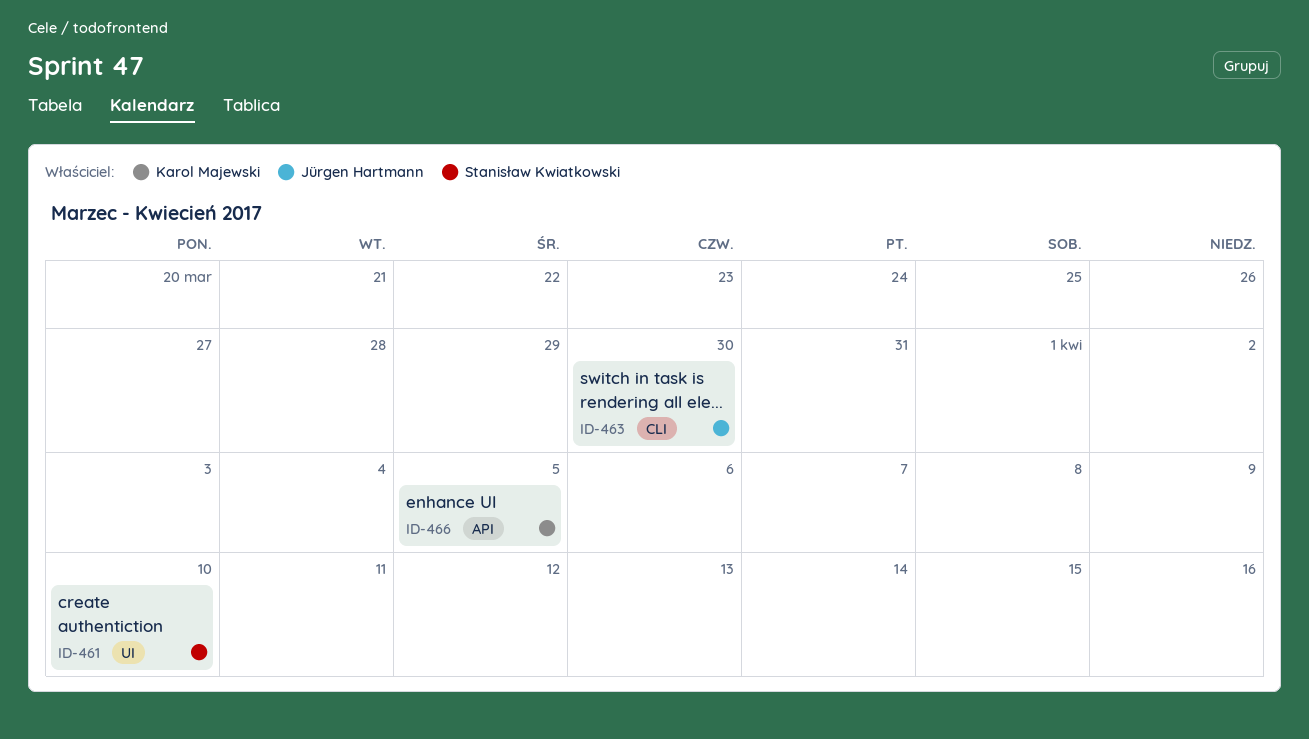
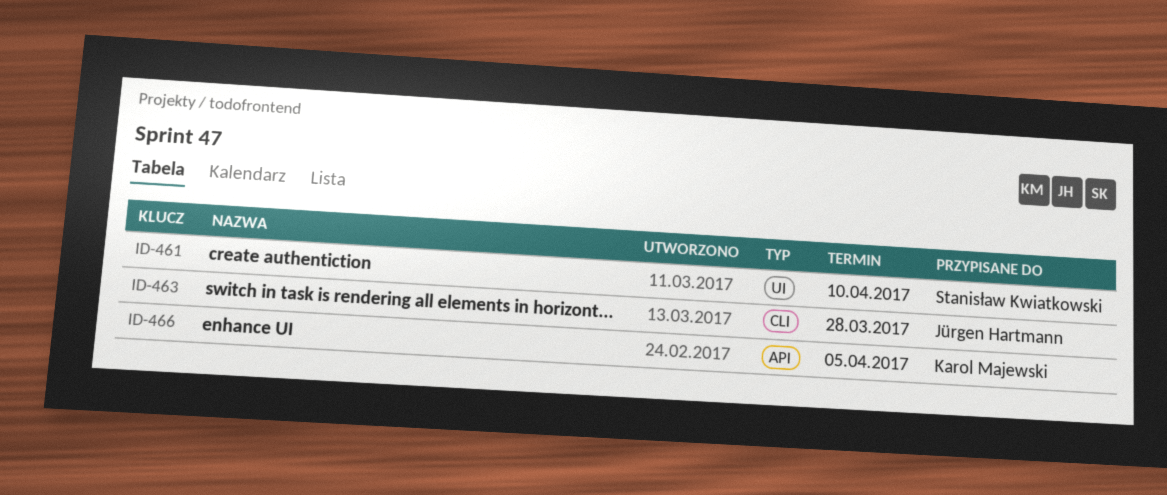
ID-463, due: Mar 30 -> Mar 28

